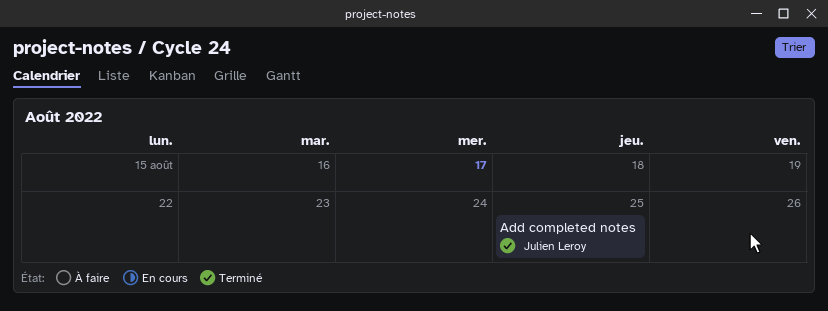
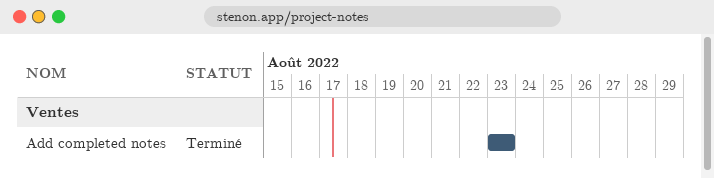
Add completed notes, due: Aug 25 -> Aug 23

